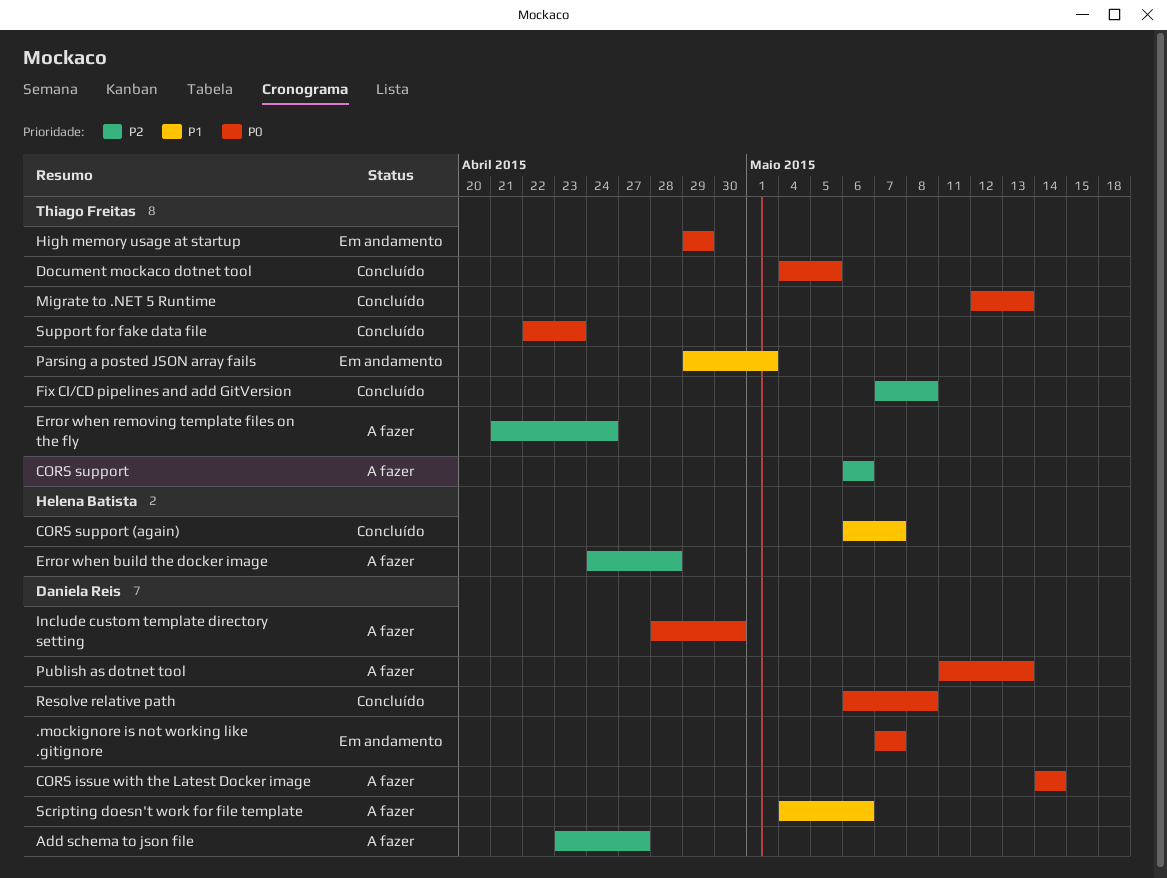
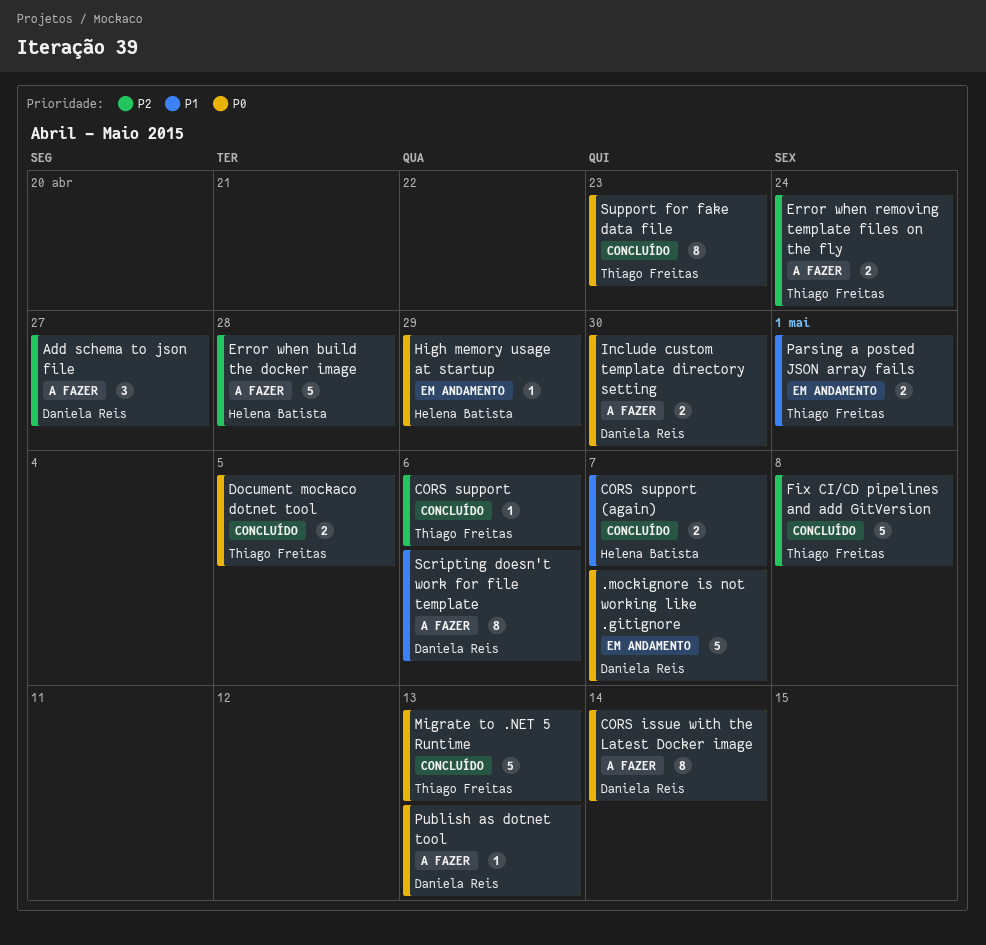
CORS support, status: A fazer -> Concluído
High memory usage at startup, owner: Thiago Freitas -> Helena Batista
Resolve relative path: present -> none

